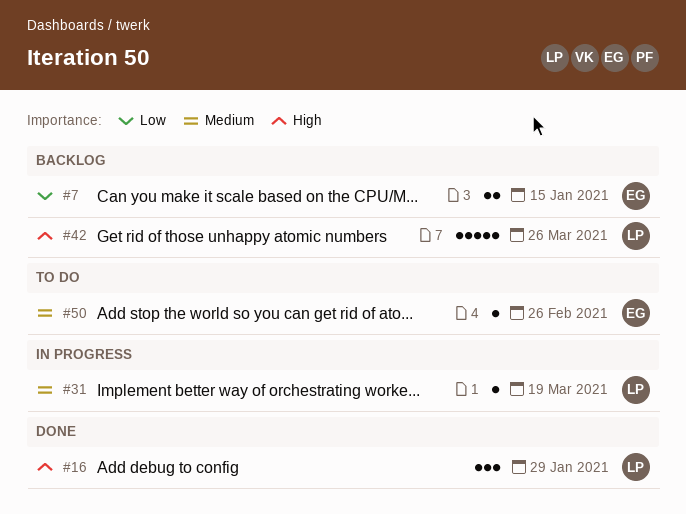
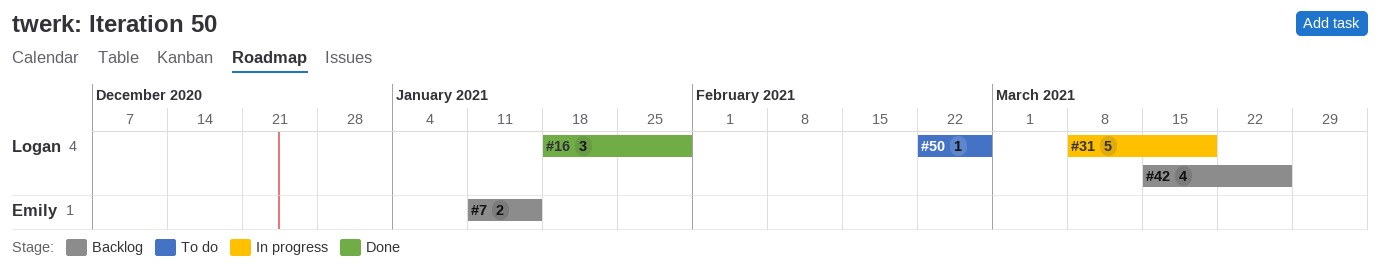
#31, estimate: 1 -> 5
#42, estimate: 5 -> 4
#50, owner: Emily -> Logan

